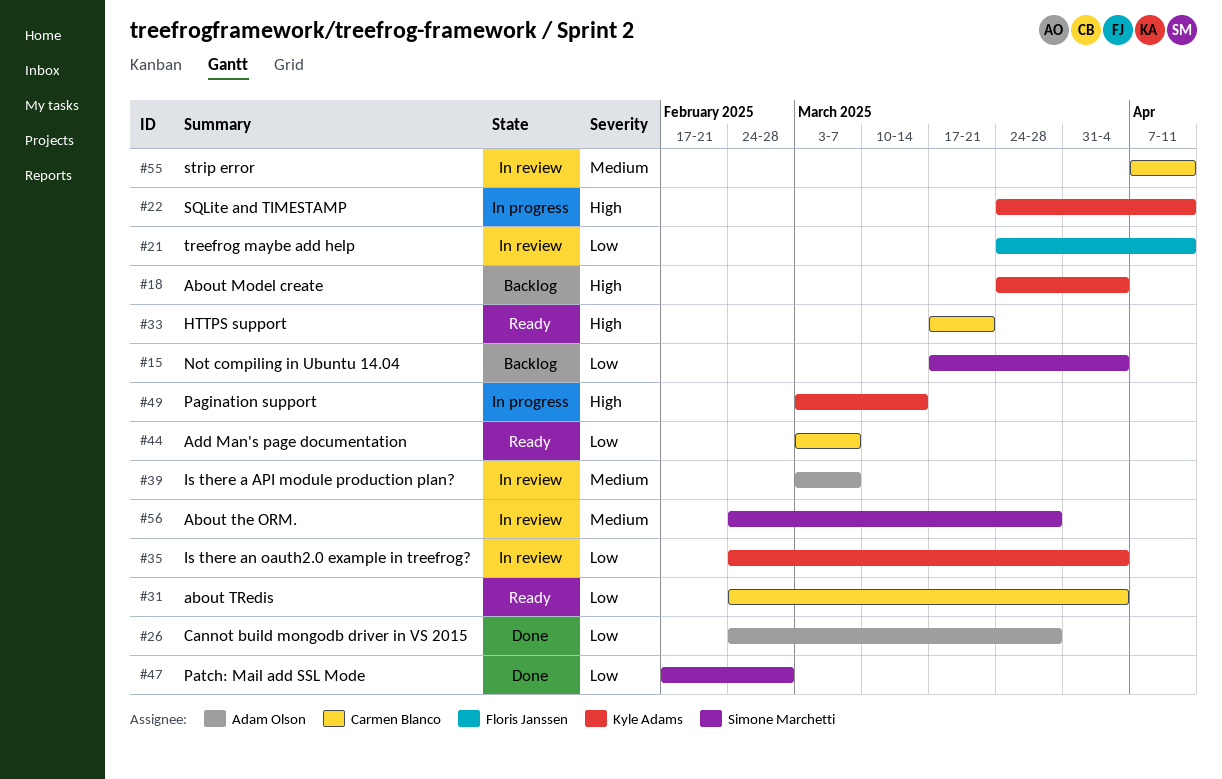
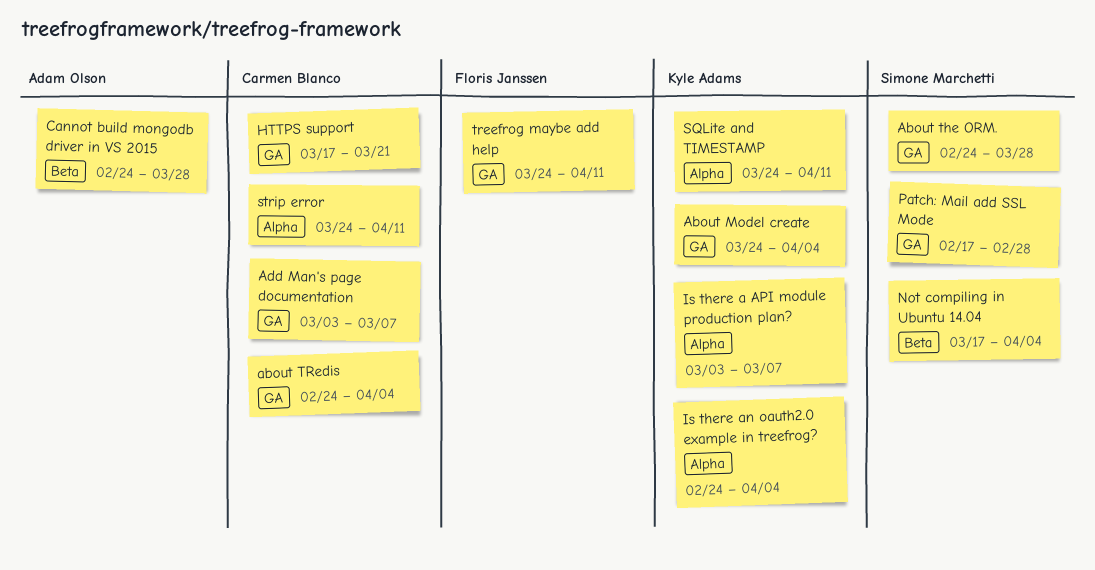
Is there a API module production plan?, owner: Adam Olson -> Kyle Adams
Pagination support: present -> none
strip error, start: Apr 7 -> Mar 24

